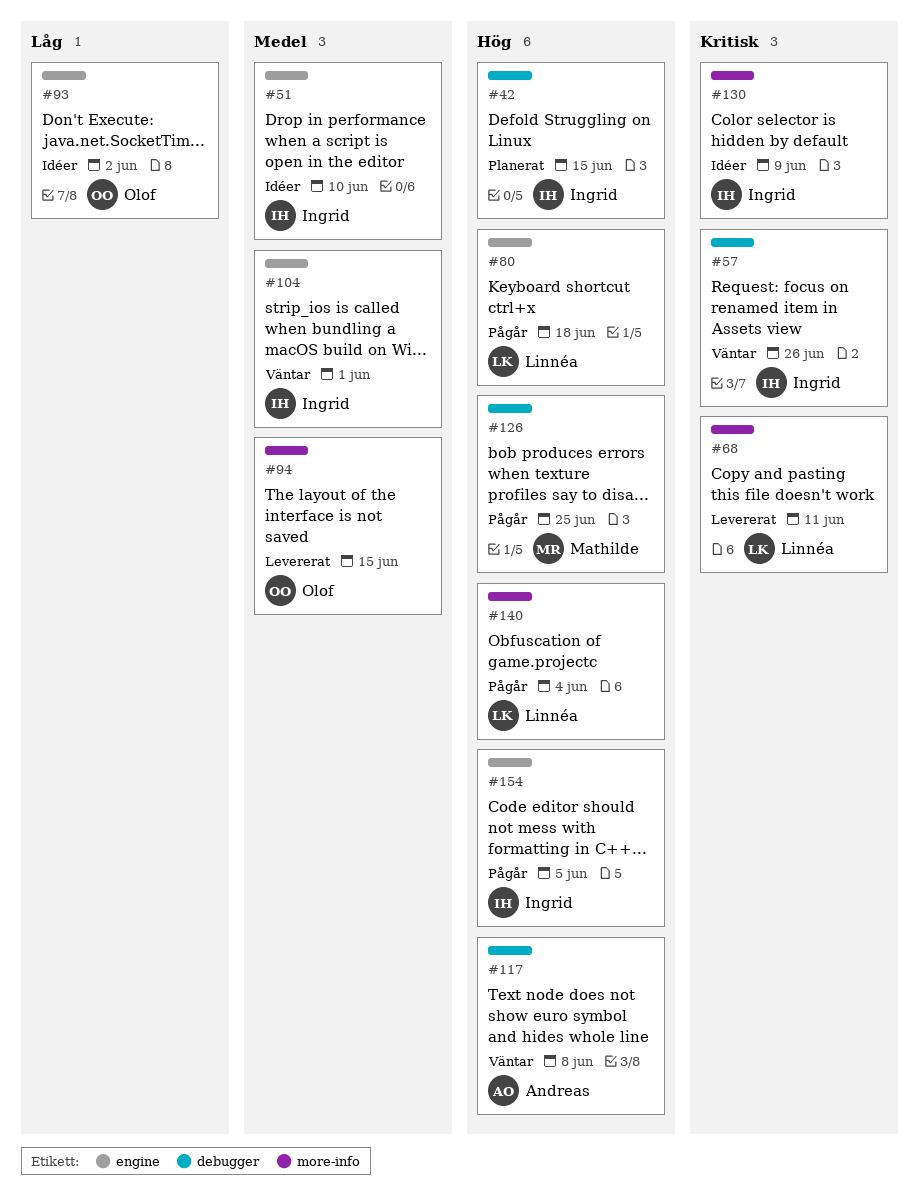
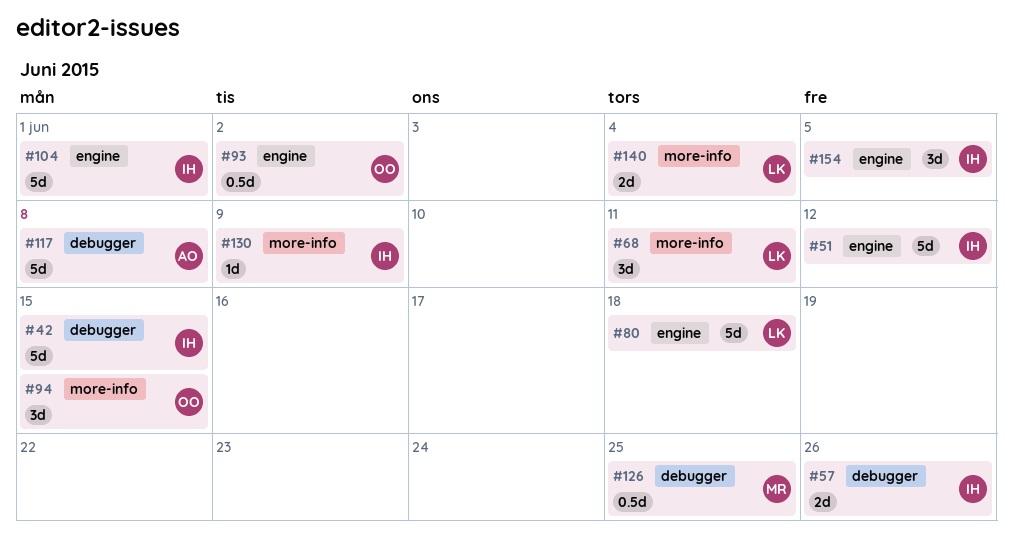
#51, due: Jun 10 -> Jun 12

